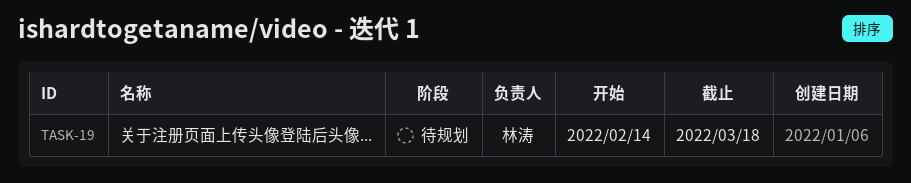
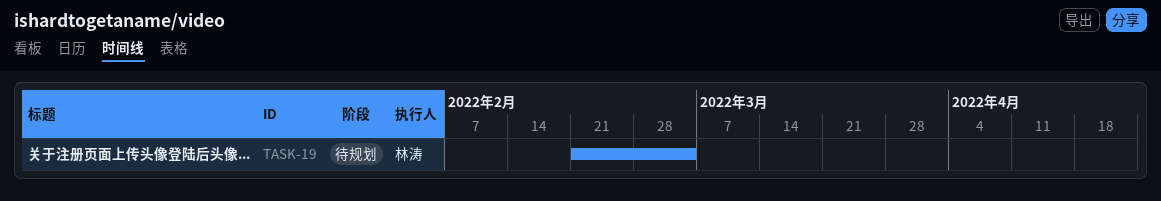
TASK-19, start: Feb 14 -> Feb 21
TASK-19, due: Mar 18 -> Mar 4

